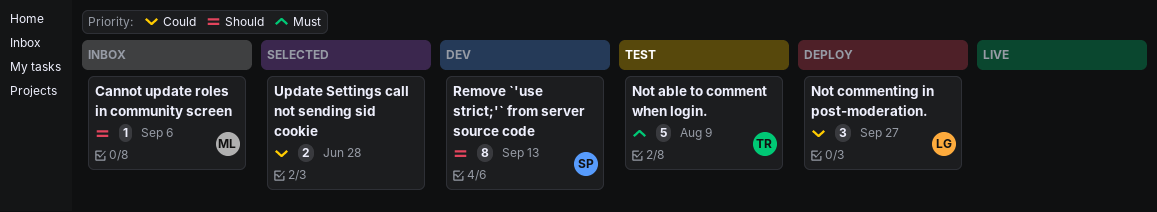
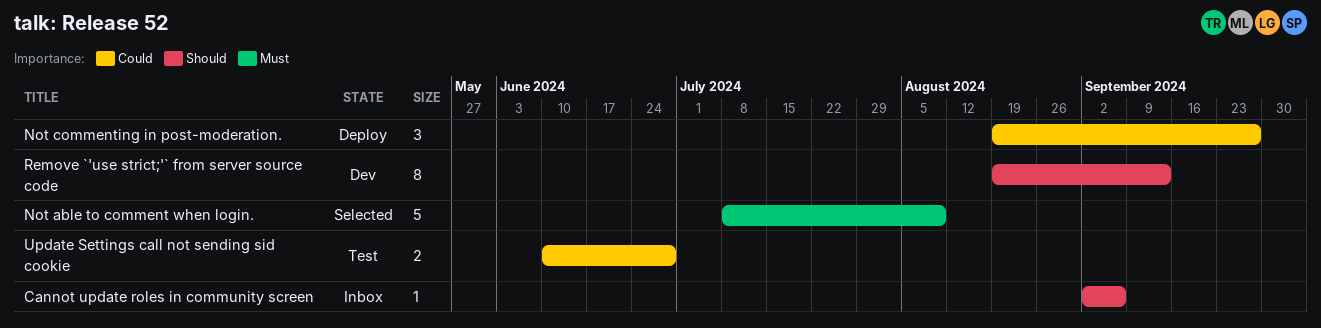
Not able to comment when login., status: Test -> Selected
Update Settings call not sending sid cookie, status: Selected -> Test

